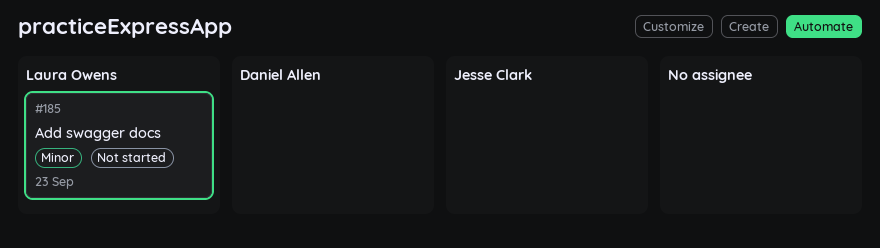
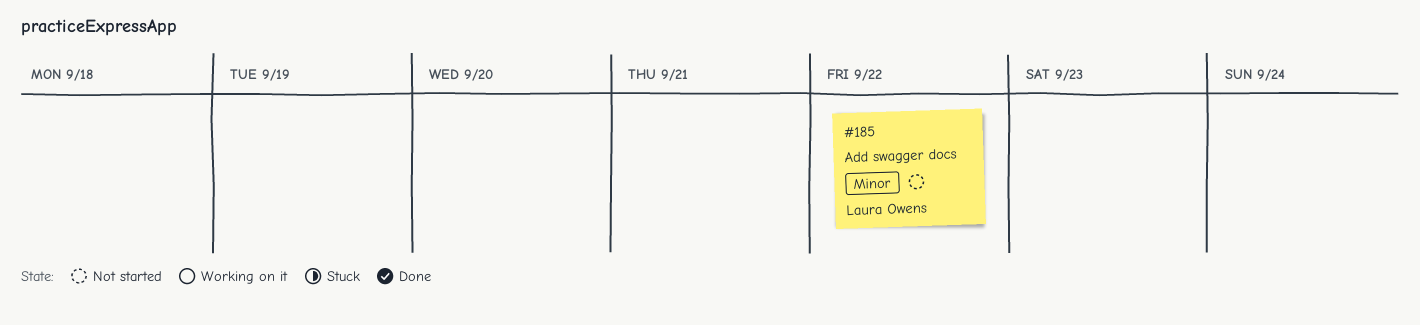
#185, due: Sep 23 -> Sep 22

